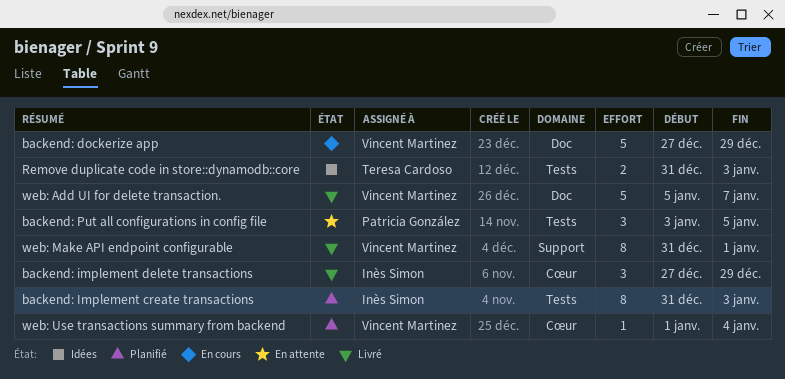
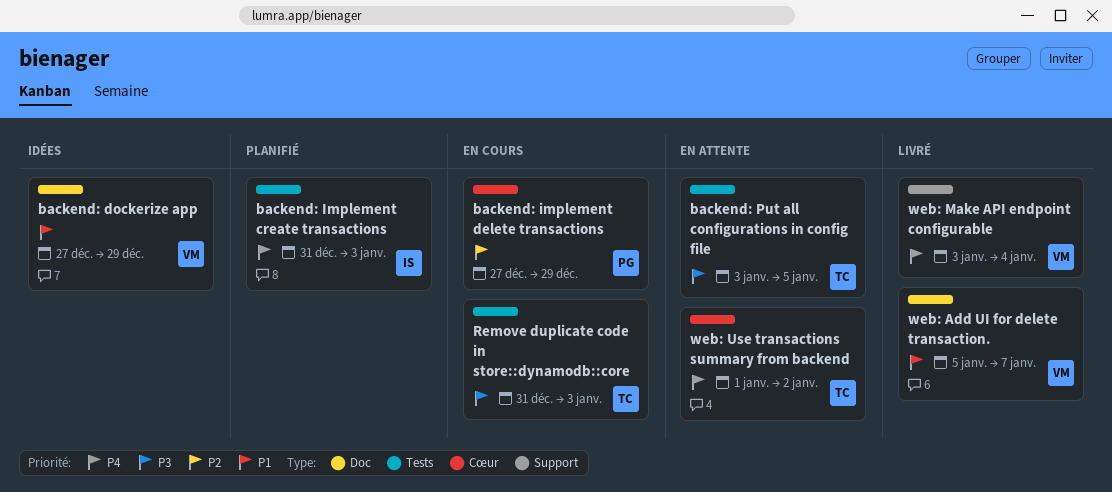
backend: dockerize app, status: En cours -> Idées
backend: implement delete transactions, status: Livré -> En cours
backend: implement delete transactions, owner: Inès Simon -> Patricia González
backend: Put all configurations in config file, owner: Patricia González -> Teresa Cardoso
Remove duplicate code in store::dynamodb::core, status: Idées -> En cours
web: Make API endpoint configurable, start: Dec 31 -> Jan 3
web: Make API endpoint configurable, due: Jan 1 -> Jan 4
web: Use transactions summary from backend, status: Planifié -> En attente
web: Use transactions summary from backend, owner: Vincent Martinez -> Teresa Cardoso
web: Use transactions summary from backend, due: Jan 4 -> Jan 2

